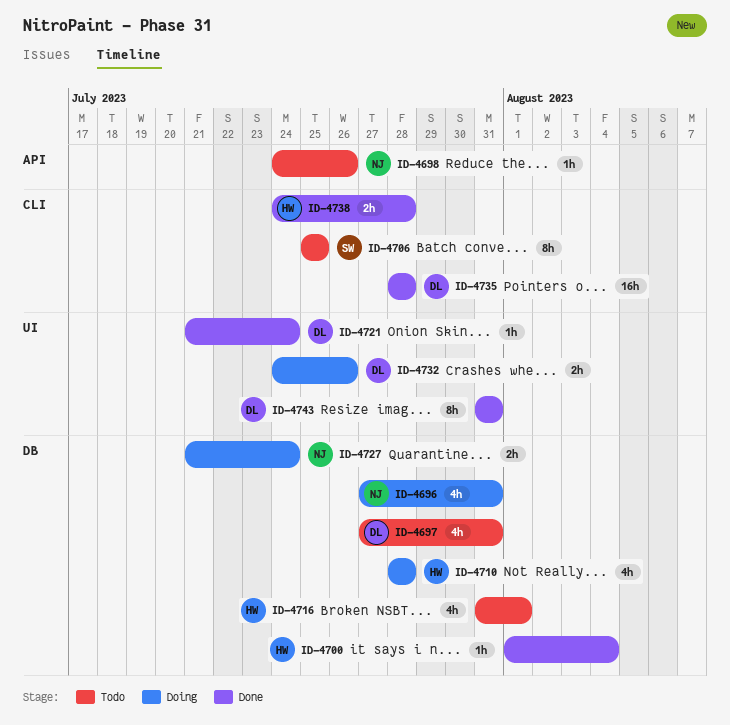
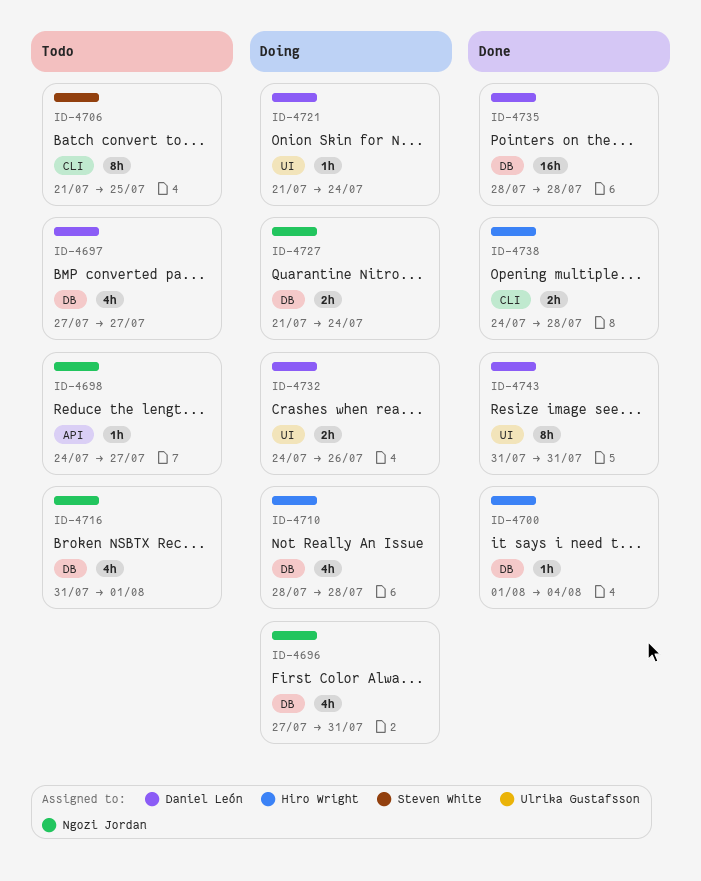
ID-4697, due: Jul 31 -> Jul 27
ID-4698, due: Jul 26 -> Jul 27
ID-4706, start: Jul 25 -> Jul 21
ID-4716, owner: Hiro Wright -> Ngozi Jordan
ID-4721, status: Done -> Doing
ID-4735, label: CLI -> DB

